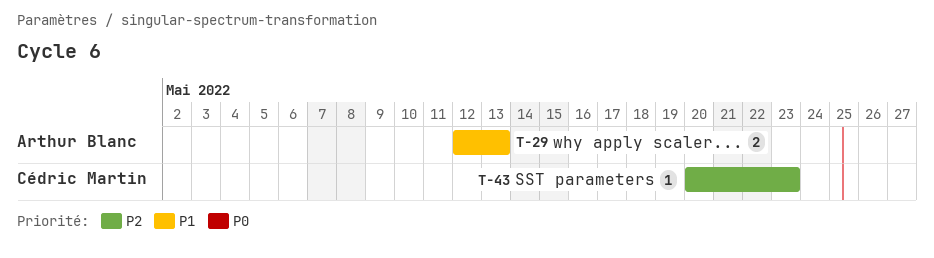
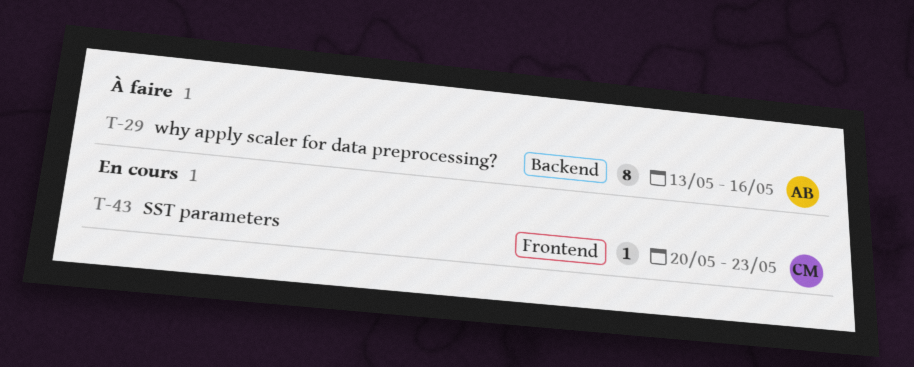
T-29, estimate: 2 -> 8
T-29, start: May 12 -> May 13
T-29, due: May 13 -> May 16

